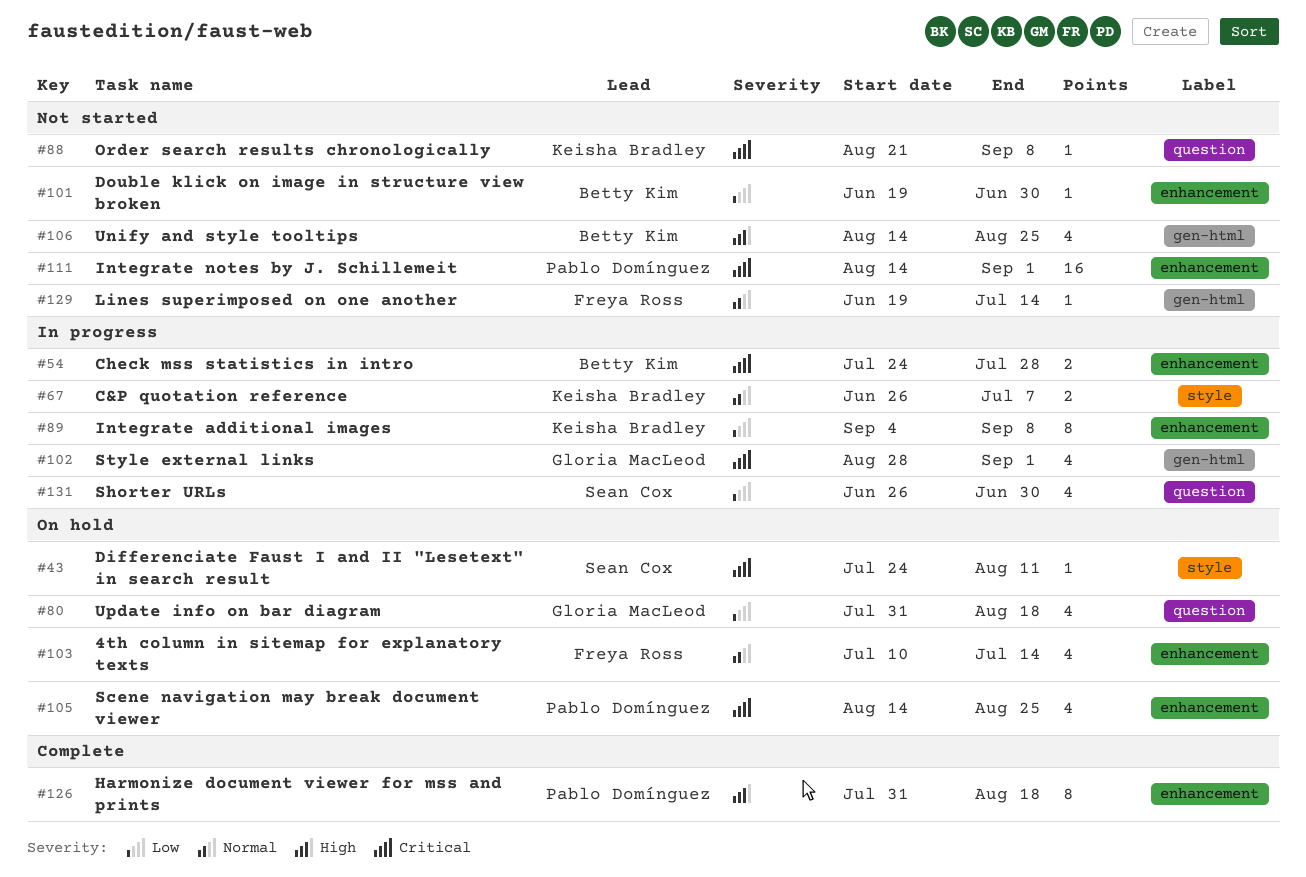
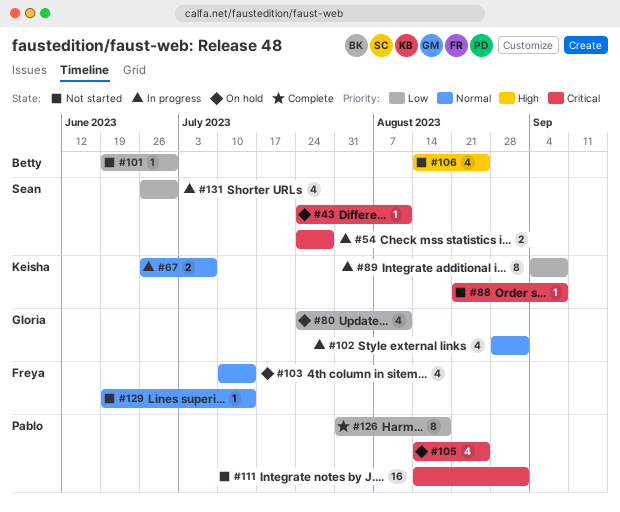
#54, owner: Betty Kim -> Sean Cox
#80, start: Jul 31 -> Jul 24
#80, due: Aug 18 -> Aug 11
#102, priority: Critical -> Normal
#126, priority: High -> Low

